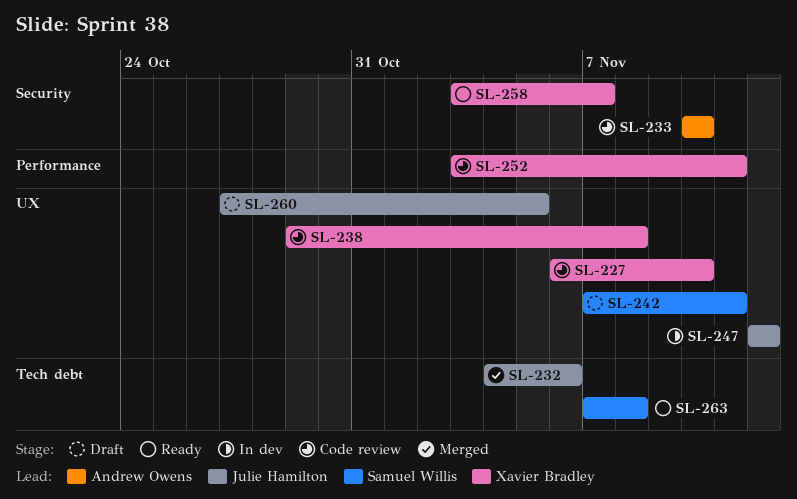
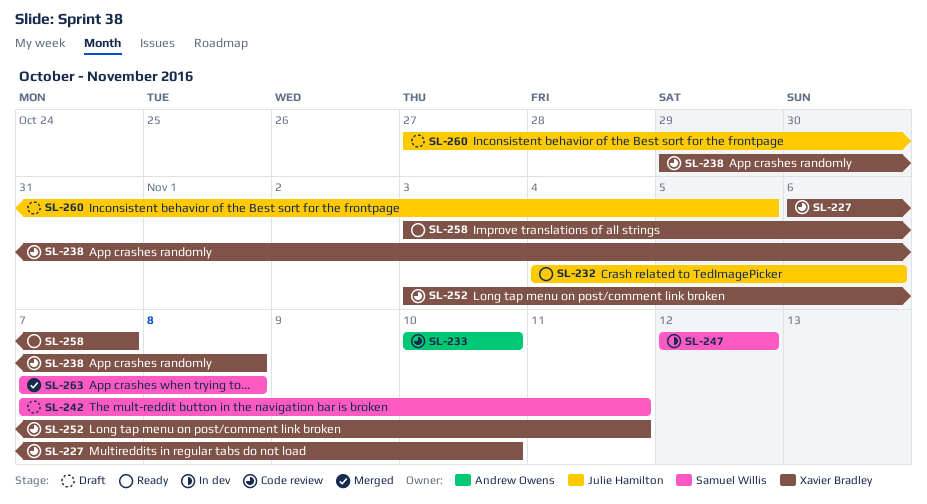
SL-232, status: Merged -> Ready
SL-247, owner: Julie Hamilton -> Samuel Willis
SL-263, status: Ready -> Merged

